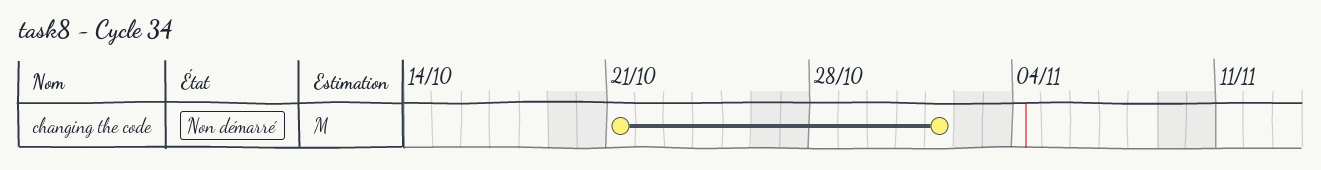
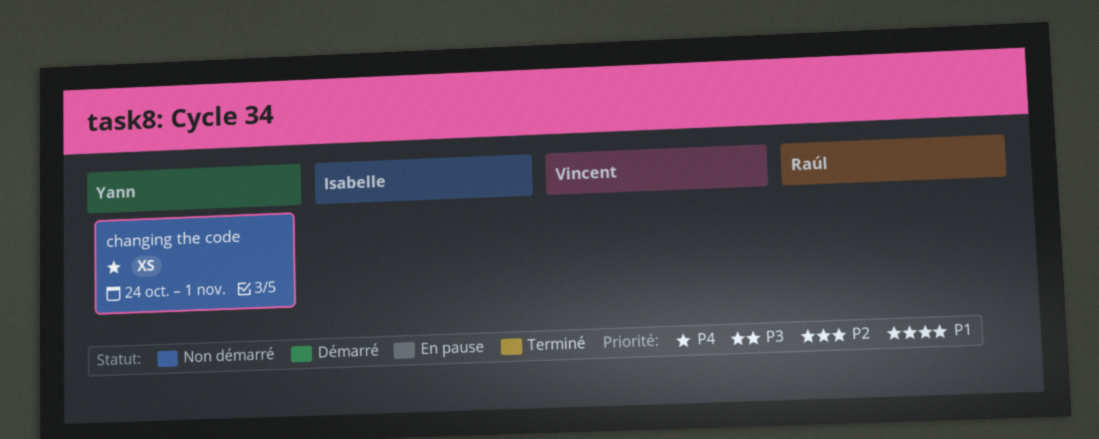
changing the code, estimate: M -> XS
changing the code, start: Oct 21 -> Oct 24

